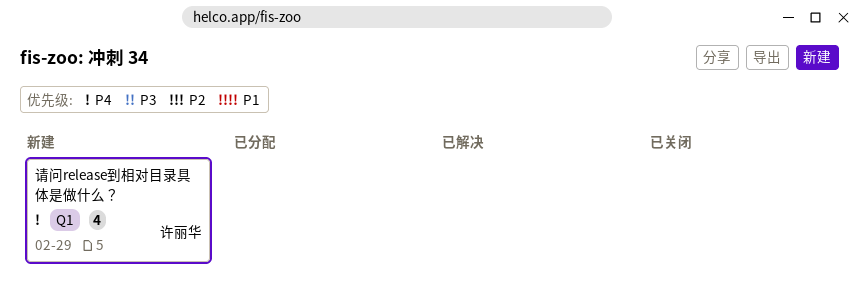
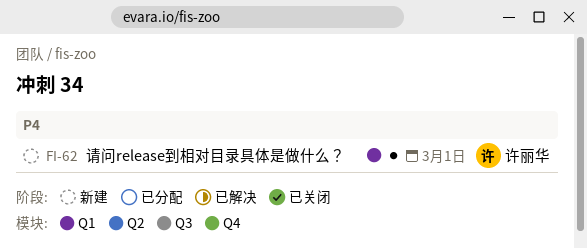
请问release到相对目录具体是做什么？, estimate: 4 -> 1
请问release到相对目录具体是做什么？, due: Feb 29 -> Mar 1

